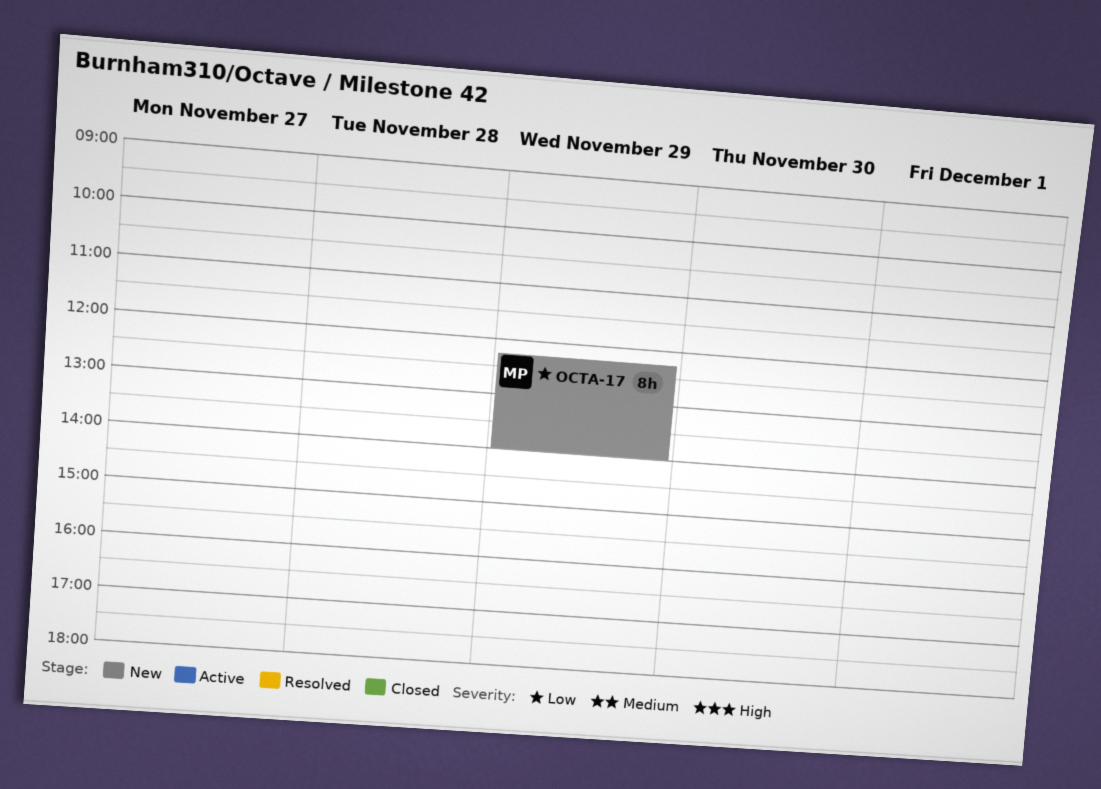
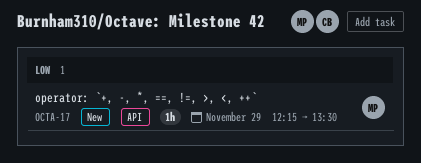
OCTA-17, estimate: 8h -> 1h
OCTA-17, ends: 14:00 -> 13:30

